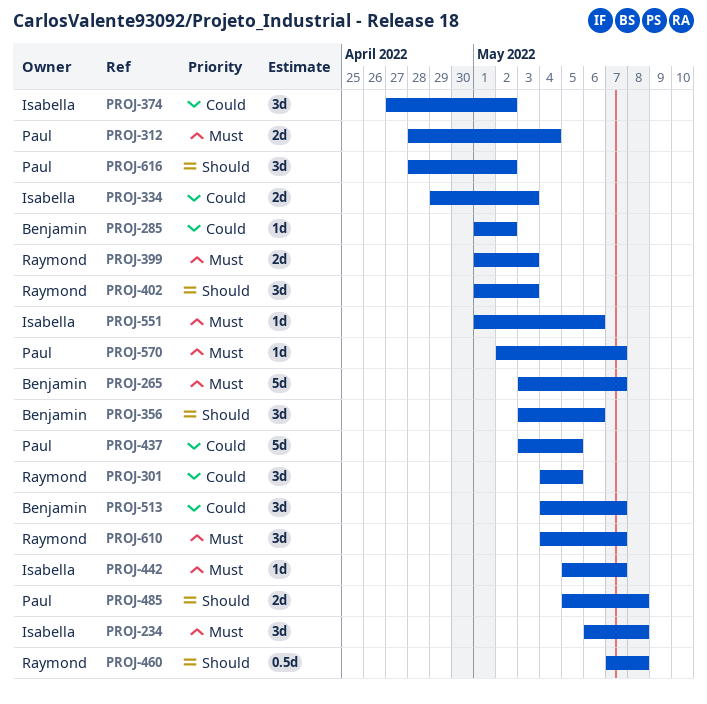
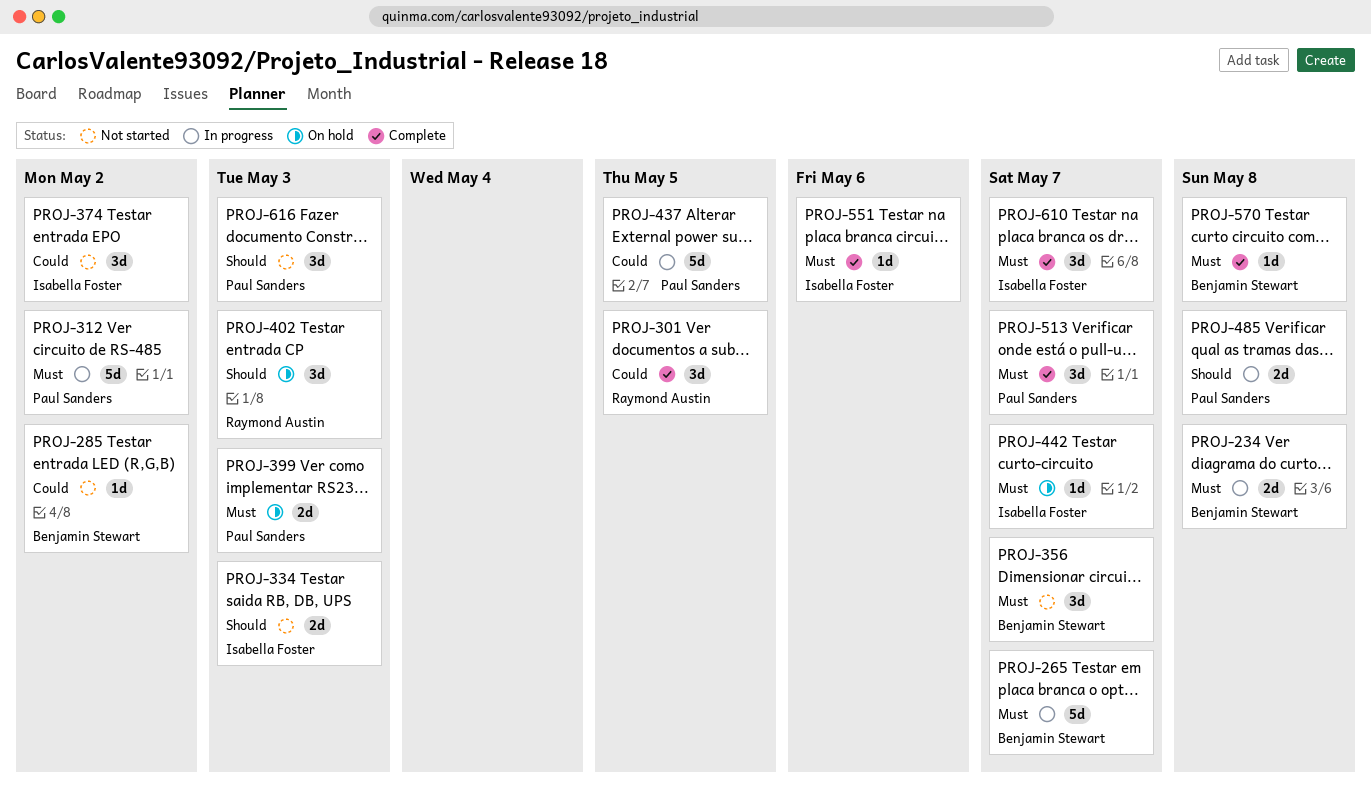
PROJ-234, owner: Isabella Foster -> Benjamin Stewart
PROJ-234, estimate: 3d -> 2d
PROJ-312, estimate: 2d -> 5d
PROJ-312, due: May 4 -> May 2
PROJ-334, priority: Could -> Should
PROJ-356, priority: Should -> Must
PROJ-356, due: May 6 -> May 7
PROJ-399, owner: Raymond Austin -> Paul Sanders
PROJ-460: present -> none
PROJ-513, owner: Benjamin Stewart -> Paul Sanders
PROJ-513, priority: Could -> Must
PROJ-570, owner: Paul Sanders -> Benjamin Stewart
PROJ-570, due: May 7 -> May 8
PROJ-610, owner: Raymond Austin -> Isabella Foster
PROJ-616, due: May 2 -> May 3

